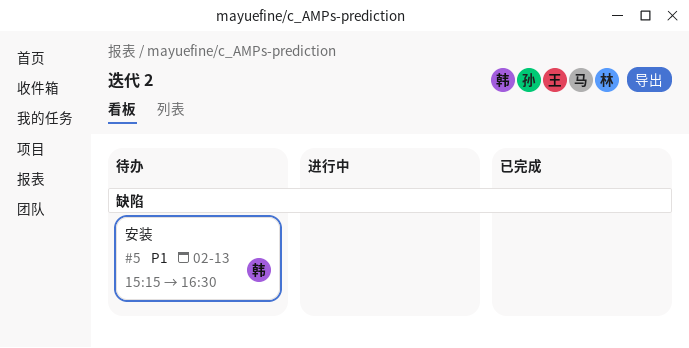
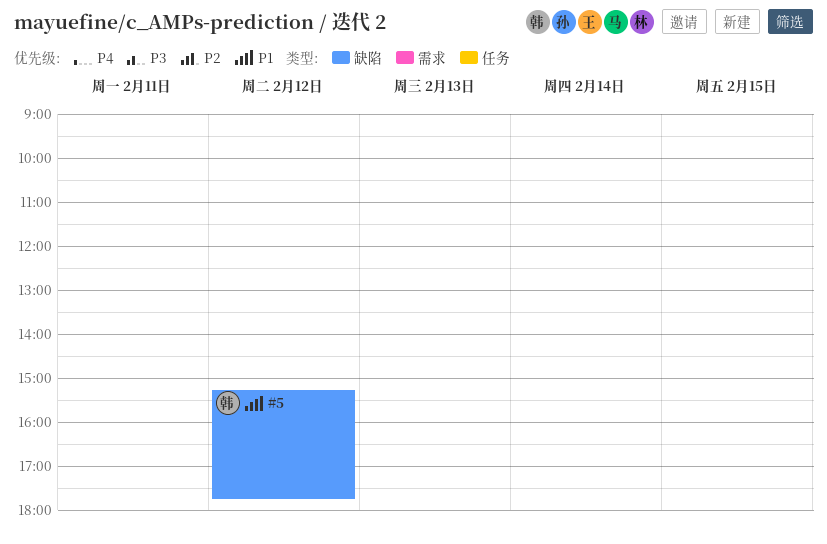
#5, day: Feb 13 -> Feb 12
#5, ends: 16:30 -> 17:45

